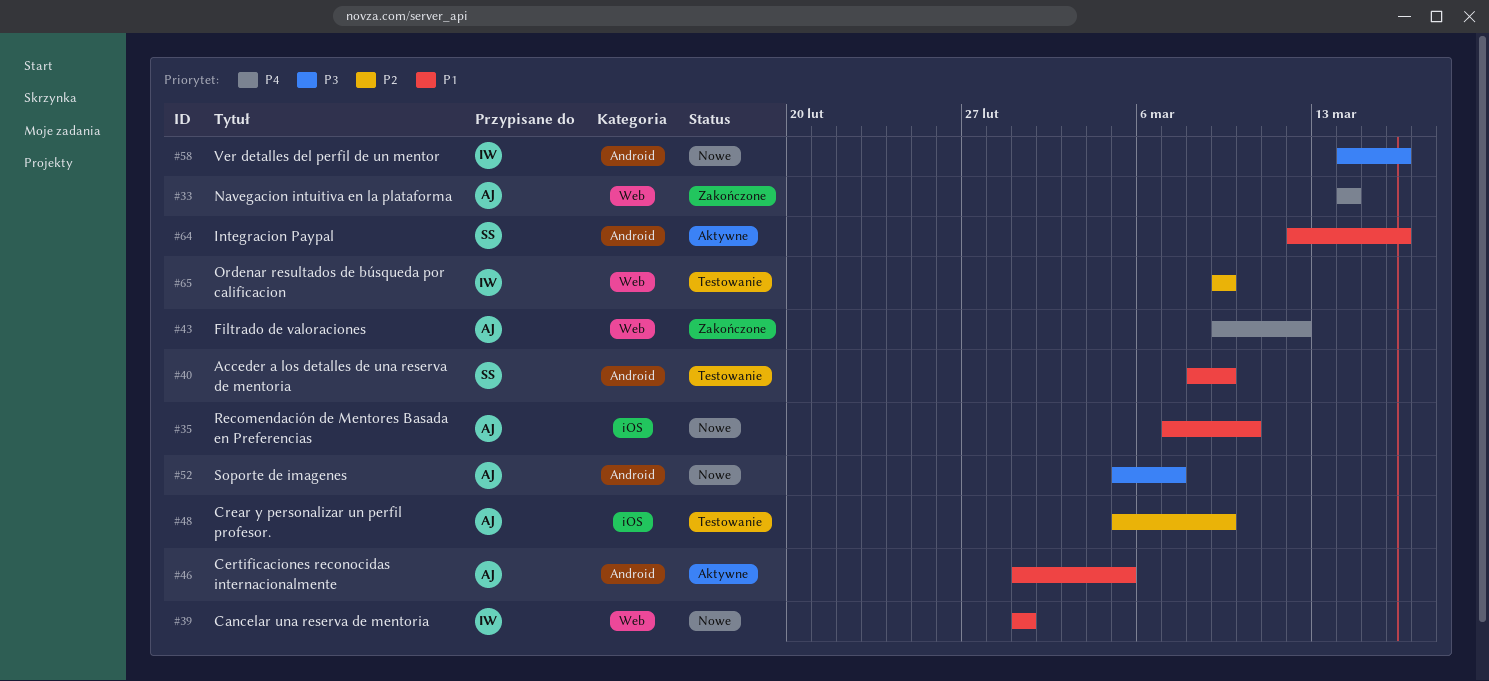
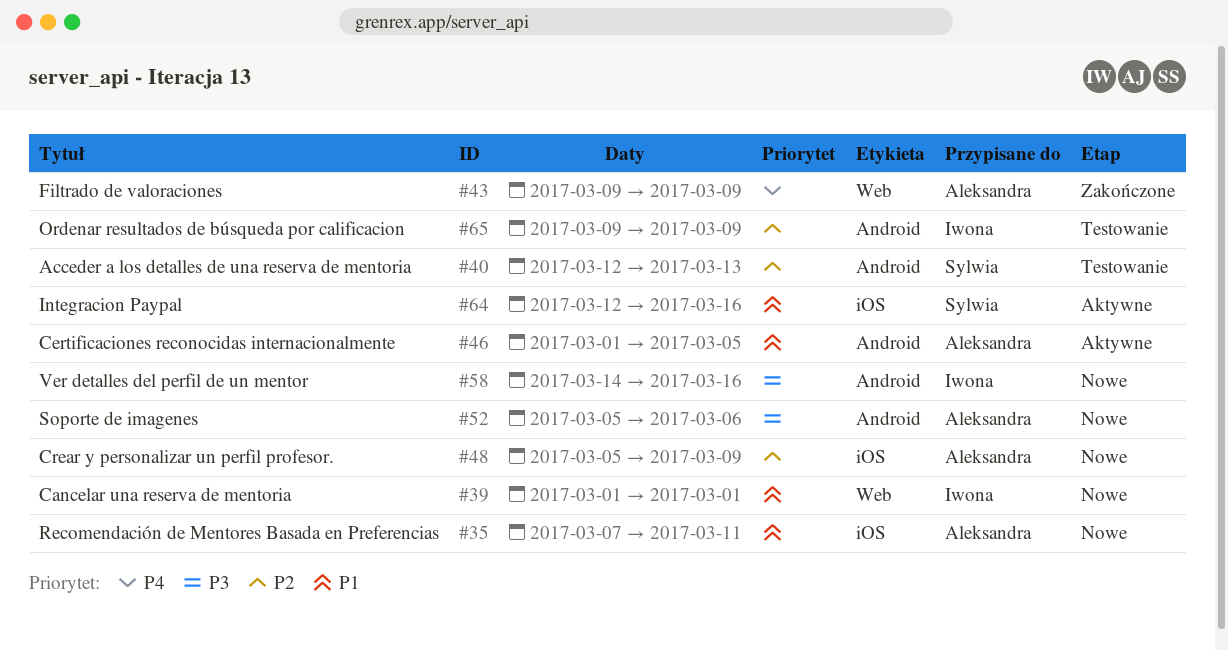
#33: present -> none
#35, due: Mar 10 -> Mar 11
#40, priority: P1 -> P2
#40, start: Mar 8 -> Mar 12
#40, due: Mar 9 -> Mar 13
#43, due: Mar 12 -> Mar 9
#48, status: Testowanie -> Nowe
#52, due: Mar 7 -> Mar 6
#64, label: Android -> iOS
#65, label: Web -> Android

